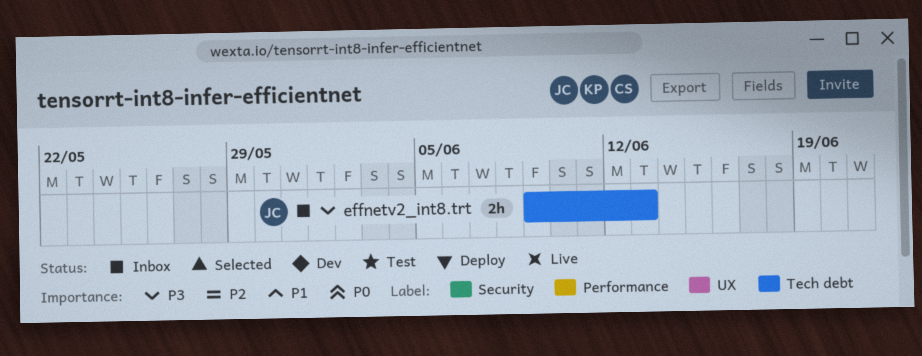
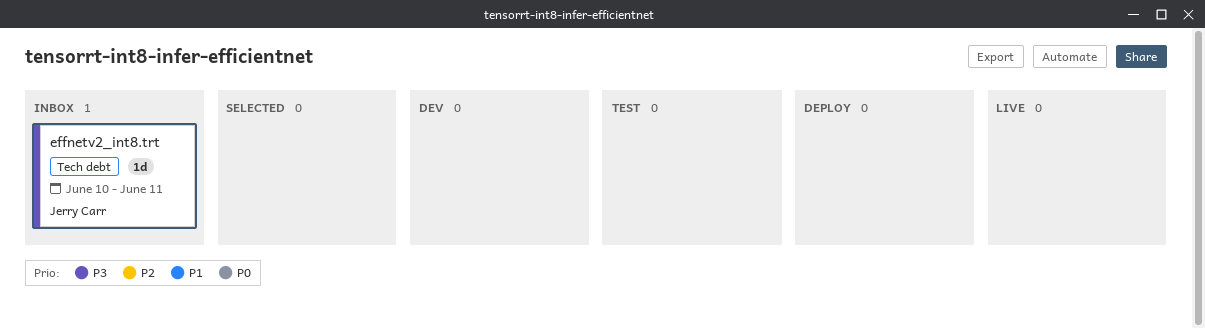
effnetv2_int8.trt, estimate: 2h -> 1d
effnetv2_int8.trt, start: Jun 9 -> Jun 10
effnetv2_int8.trt, due: Jun 13 -> Jun 11

